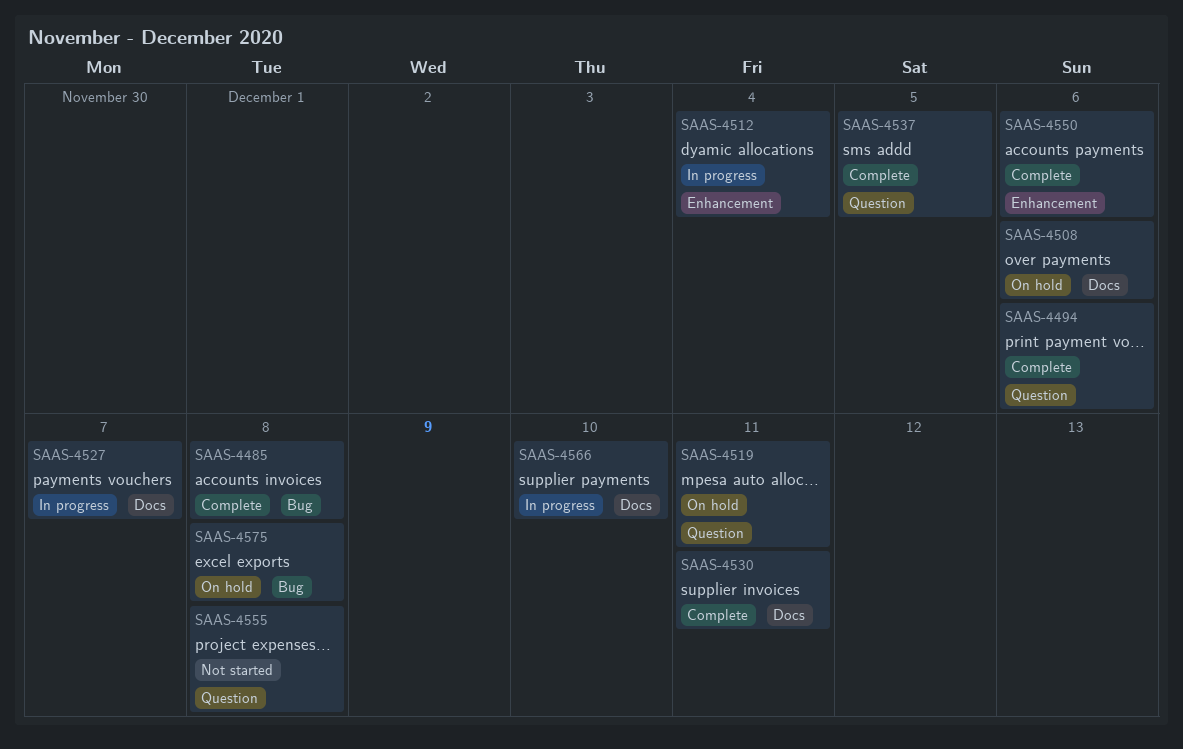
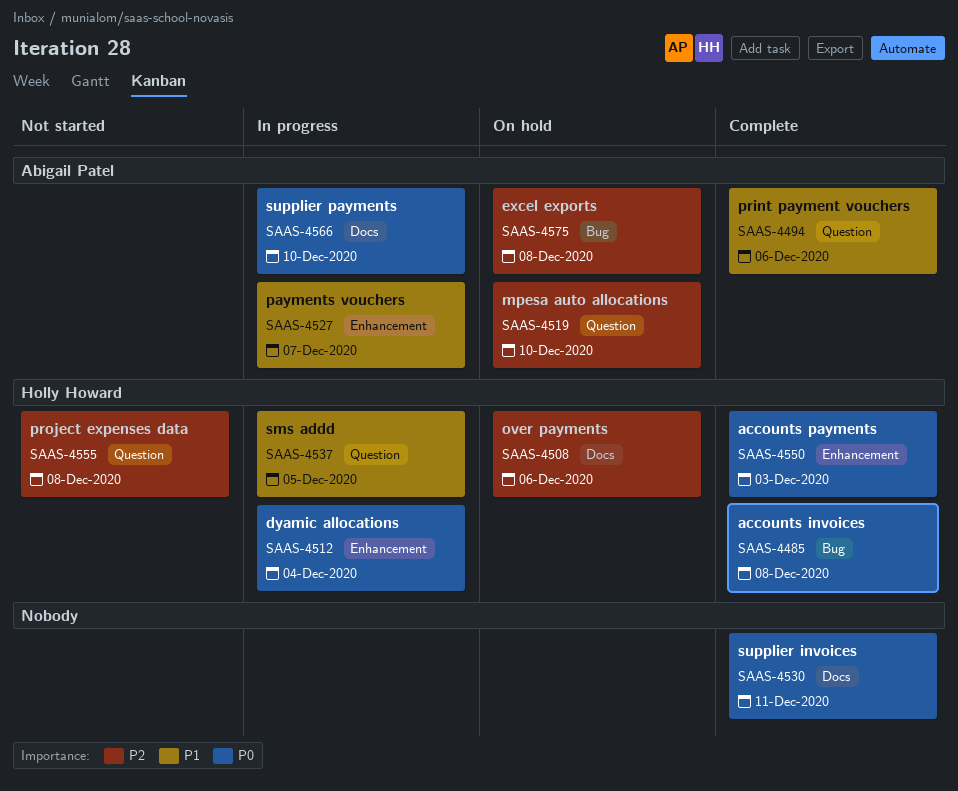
SAAS-4519, due: Dec 11 -> Dec 10
SAAS-4527, label: Docs -> Enhancement
SAAS-4537, status: Complete -> In progress
SAAS-4550, due: Dec 6 -> Dec 3

